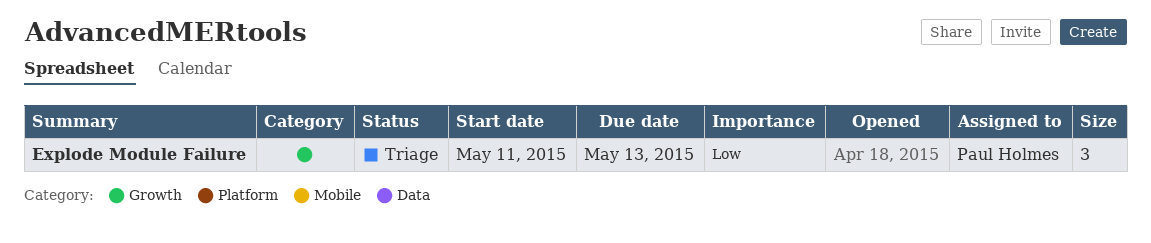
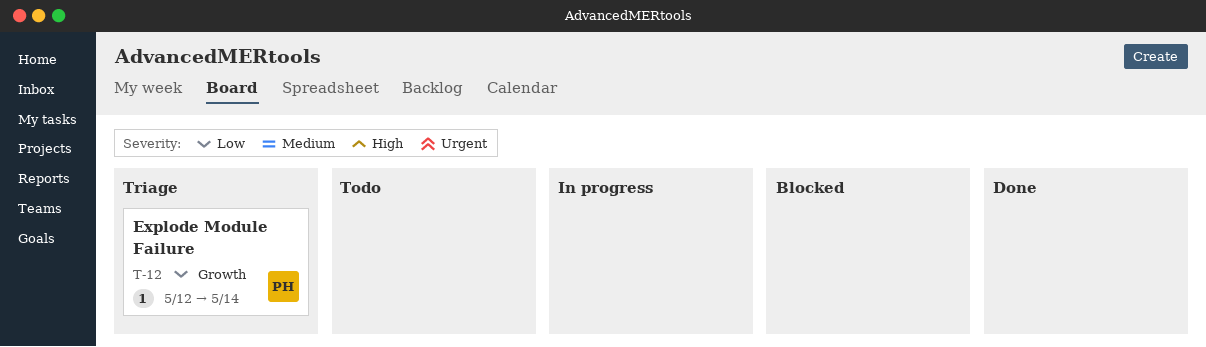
Explode Module Failure, estimate: 3 -> 1
Explode Module Failure, start: May 11 -> May 12
Explode Module Failure, due: May 13 -> May 14

